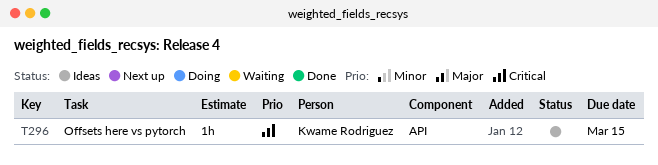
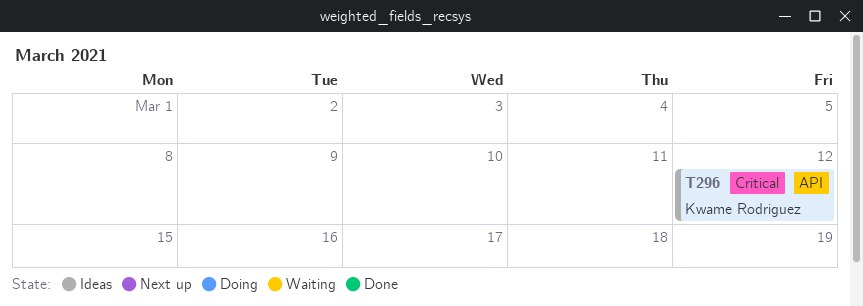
T296, due: Mar 15 -> Mar 12

